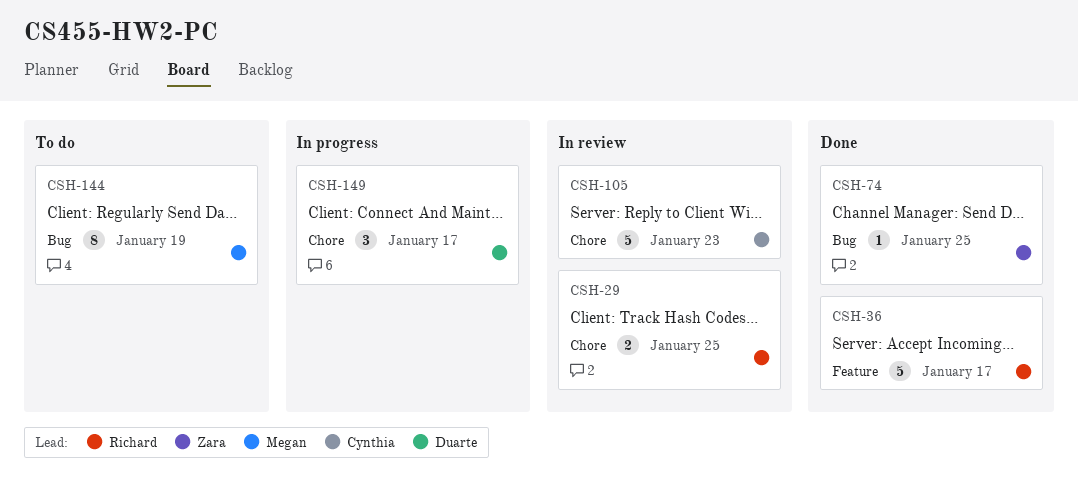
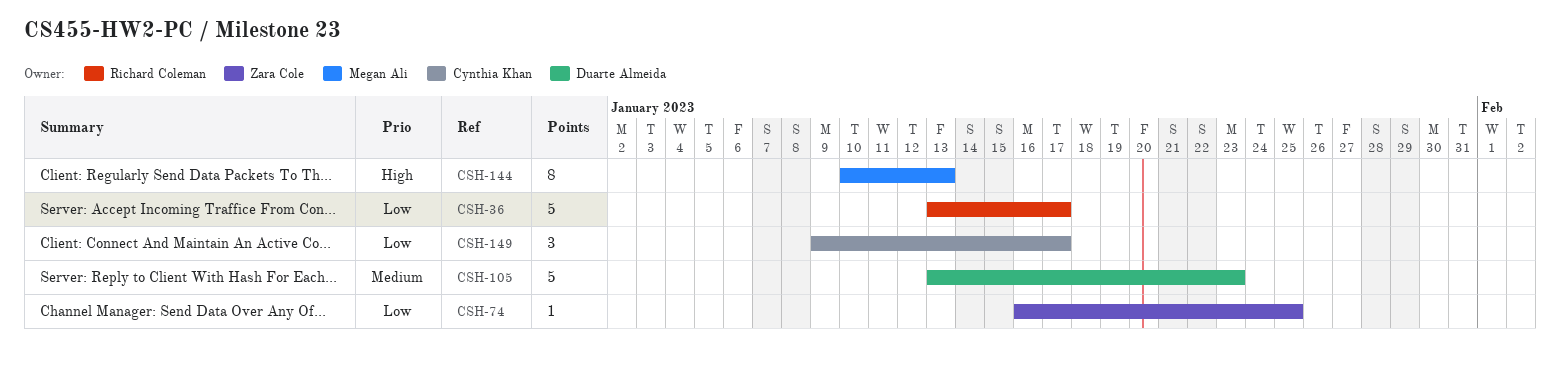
CSH-29: present -> none
CSH-105, owner: Cynthia Khan -> Duarte Almeida
CSH-144, due: Jan 19 -> Jan 13
CSH-149, owner: Duarte Almeida -> Cynthia Khan

